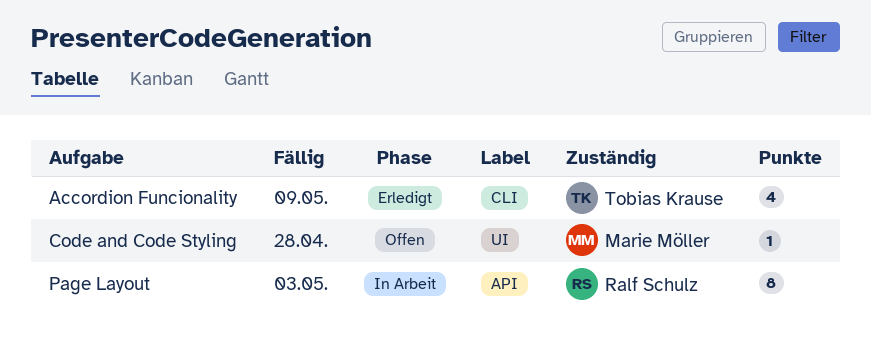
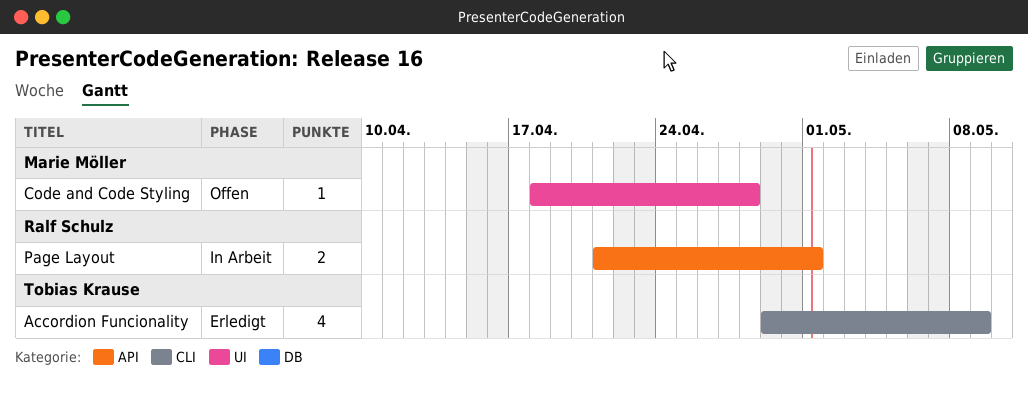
Page Layout, estimate: 8 -> 2
Page Layout, due: May 3 -> May 1

